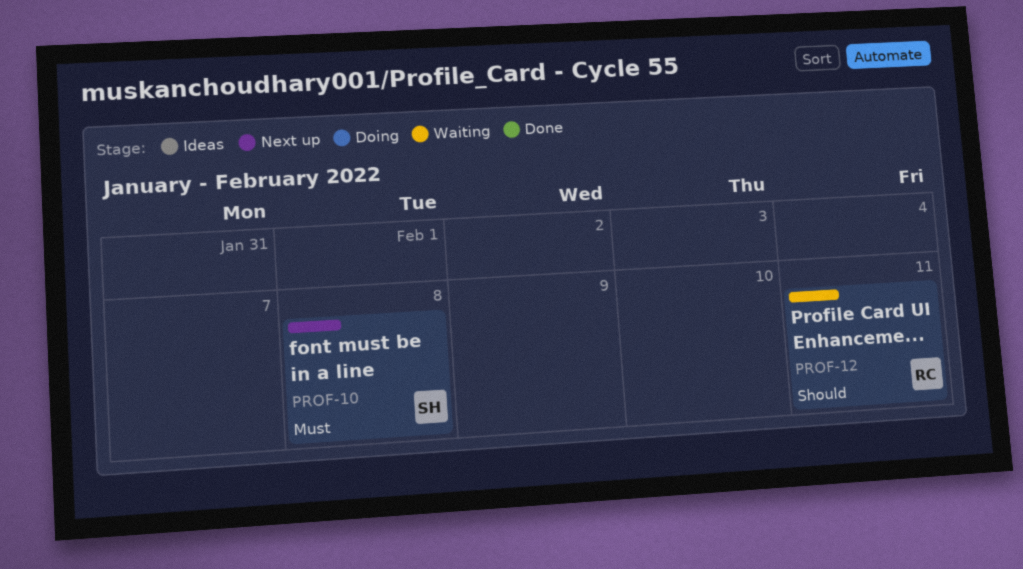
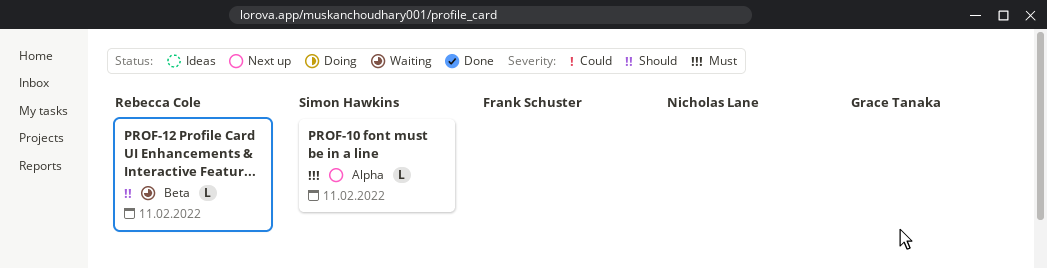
PROF-10, due: Feb 8 -> Feb 11

